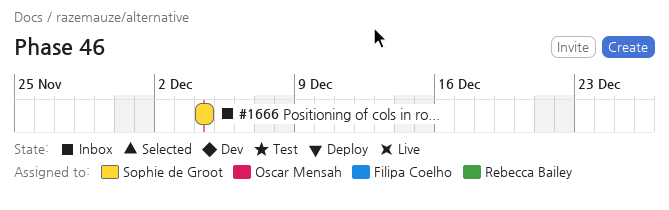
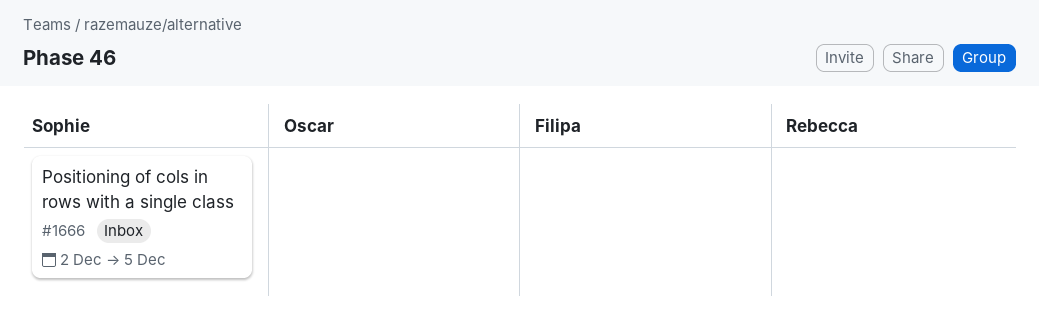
#1666, start: Dec 4 -> Dec 2
#1666, due: Dec 4 -> Dec 5

